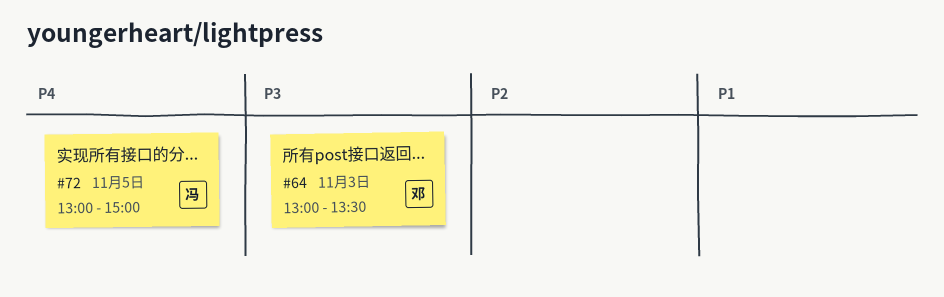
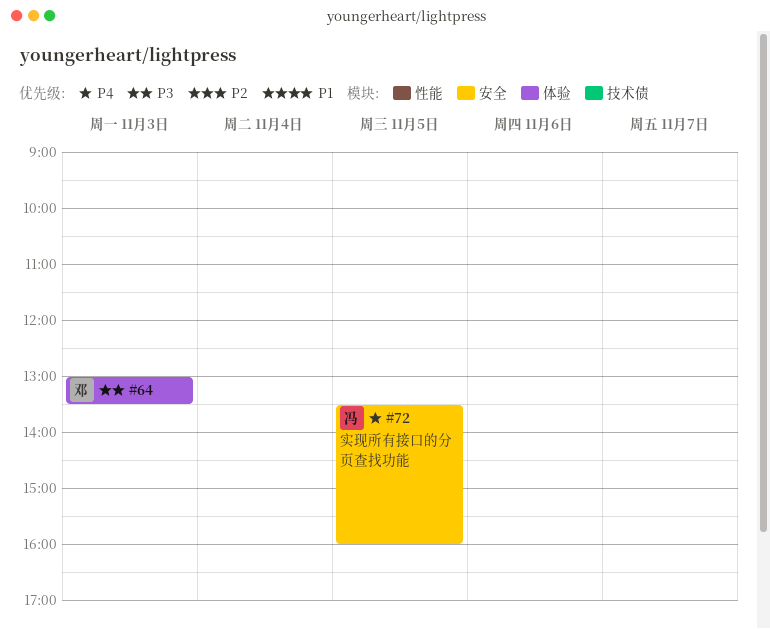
#72, begins: 13:00 -> 13:30
#72, ends: 15:00 -> 16:00

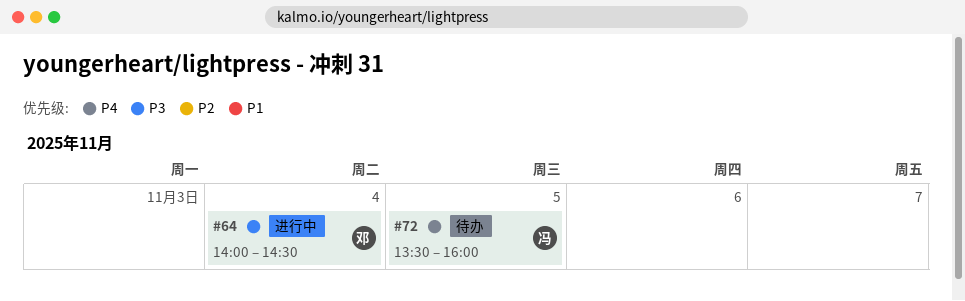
#64, day: Nov 3 -> Nov 4
#64, begins: 13:00 -> 14:00
#64, ends: 13:30 -> 14:30

